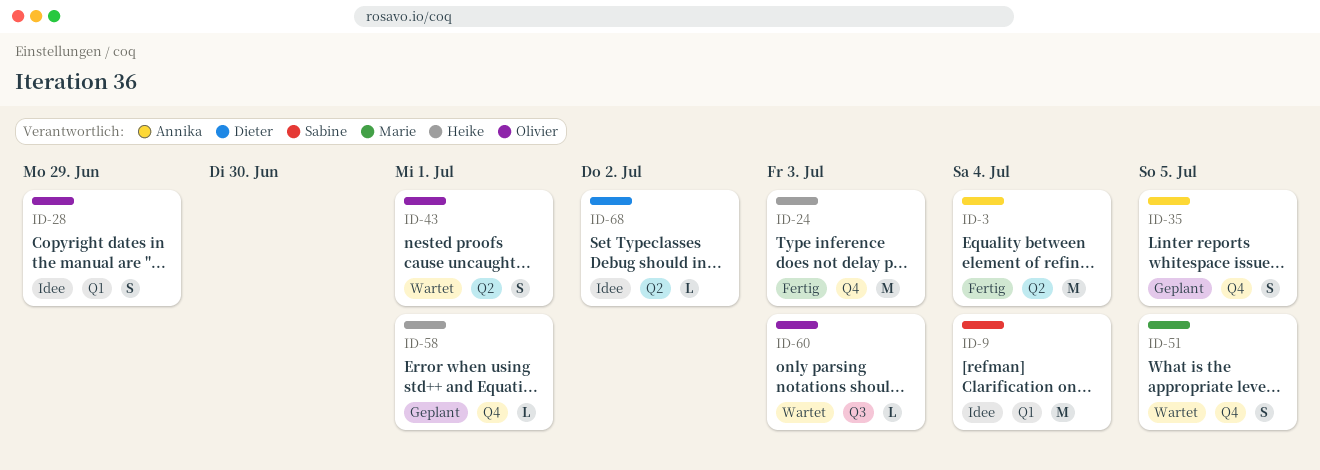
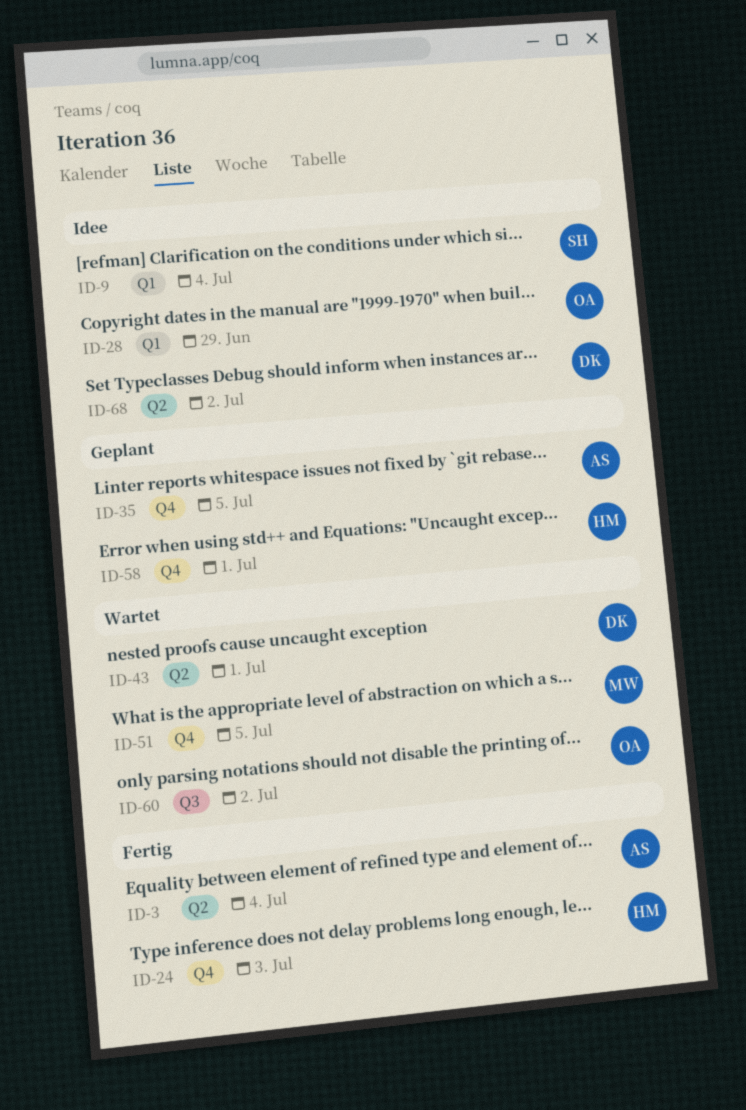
ID-43, owner: Olivier -> Dieter
ID-60, due: Jul 3 -> Jul 2

